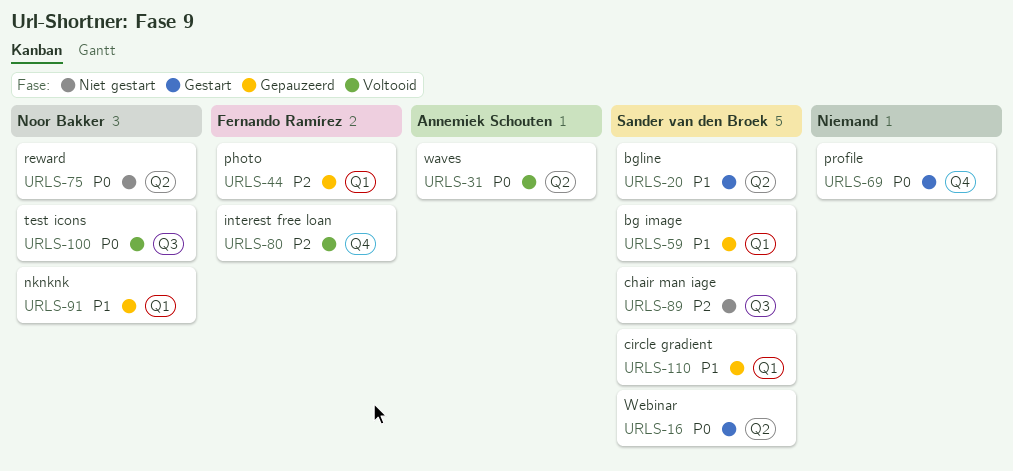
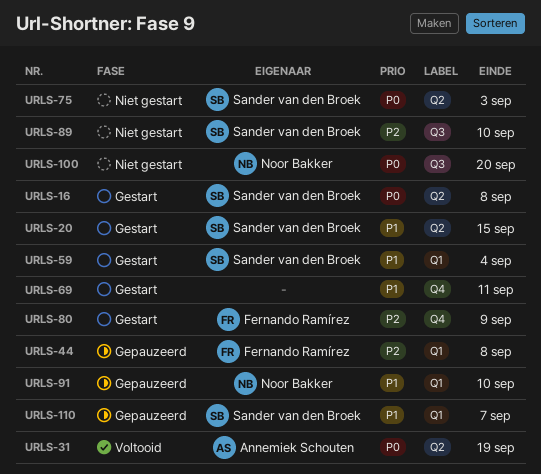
URLS-59, status: Gepauzeerd -> Gestart
URLS-69, priority: P0 -> P1
URLS-75, owner: Noor Bakker -> Sander van den Broek
URLS-80, status: Voltooid -> Gestart
URLS-100, status: Voltooid -> Niet gestart

